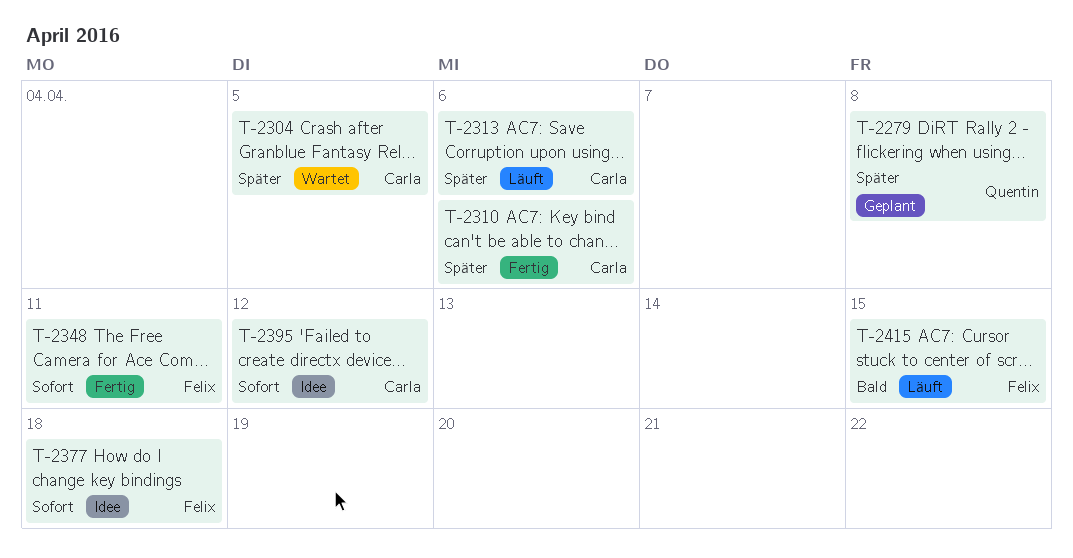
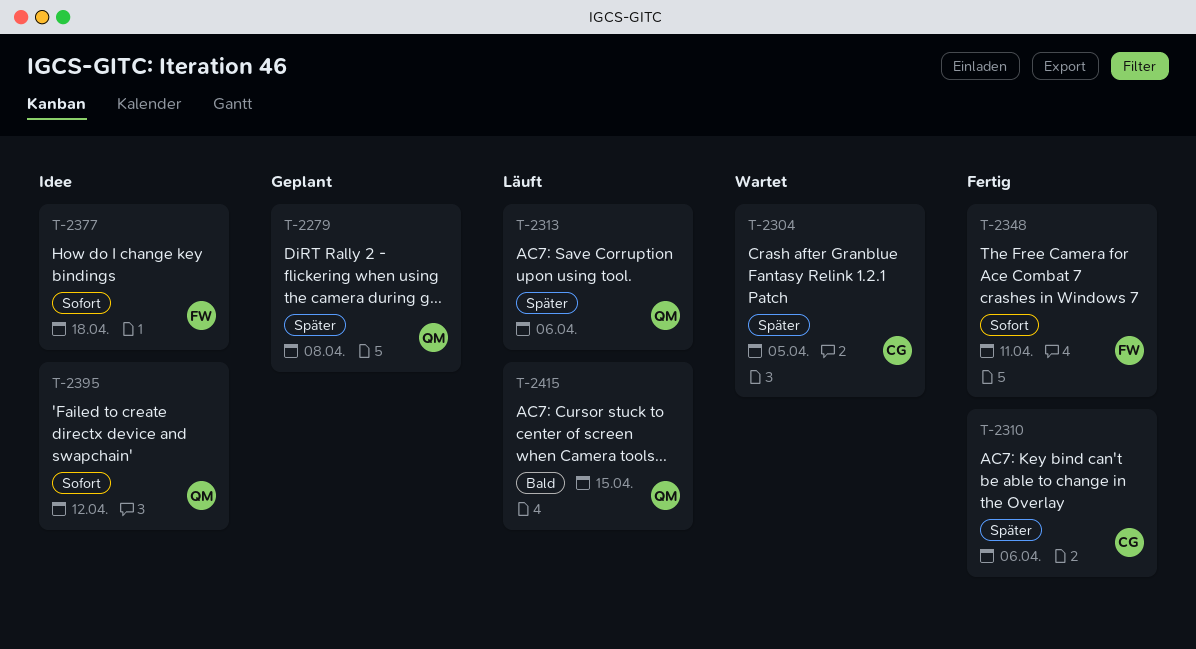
T-2313, owner: Carla -> Quentin
T-2395, owner: Carla -> Quentin
T-2415, owner: Felix -> Quentin

